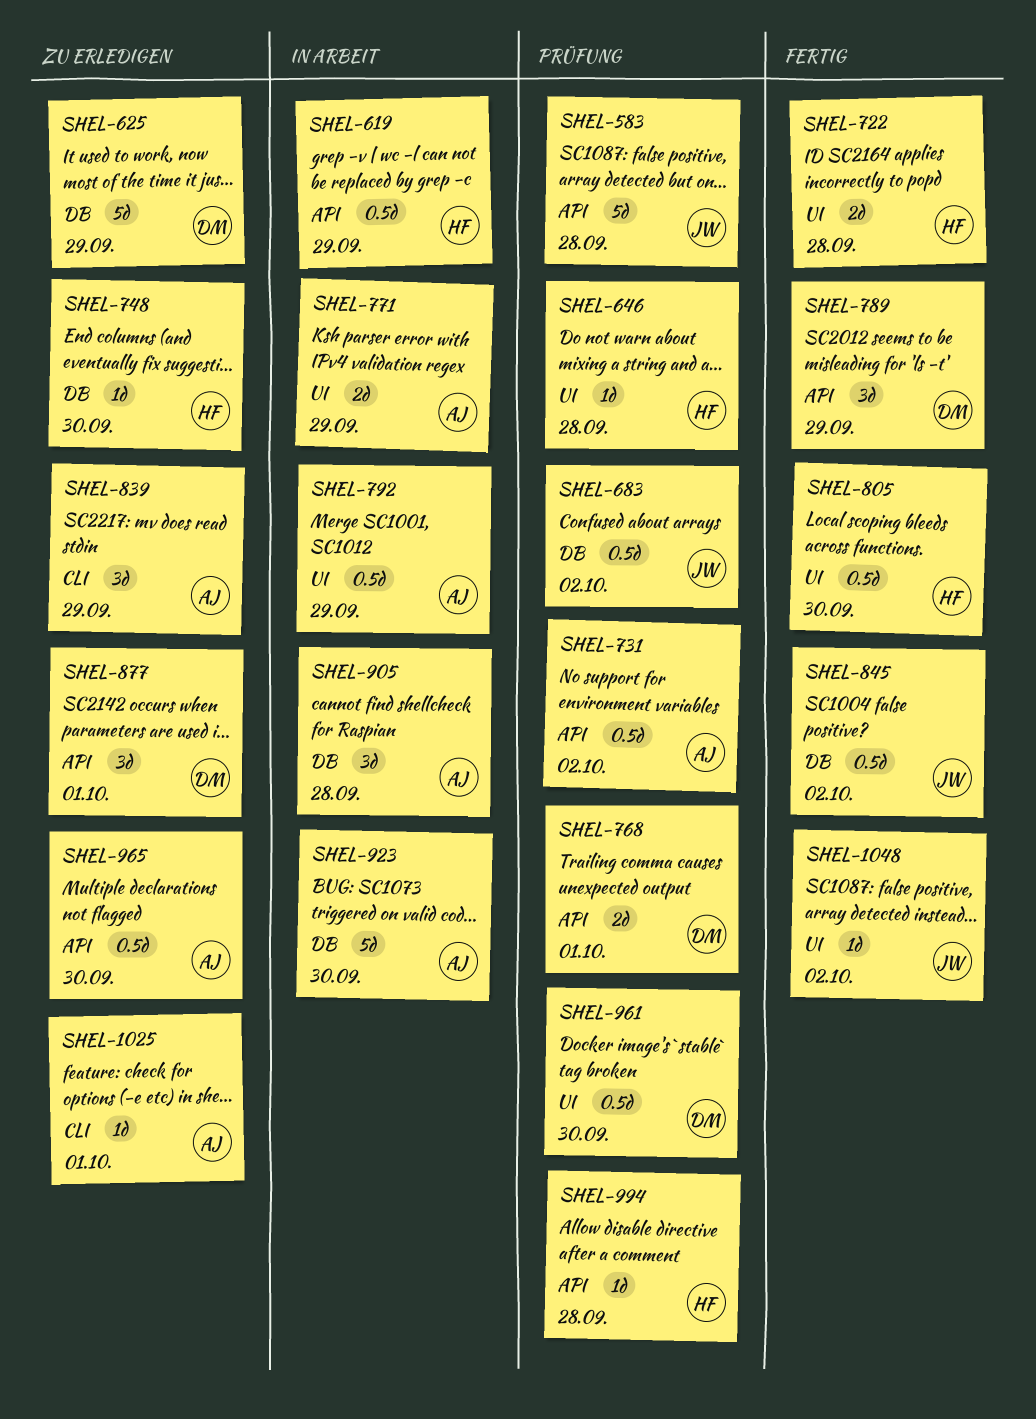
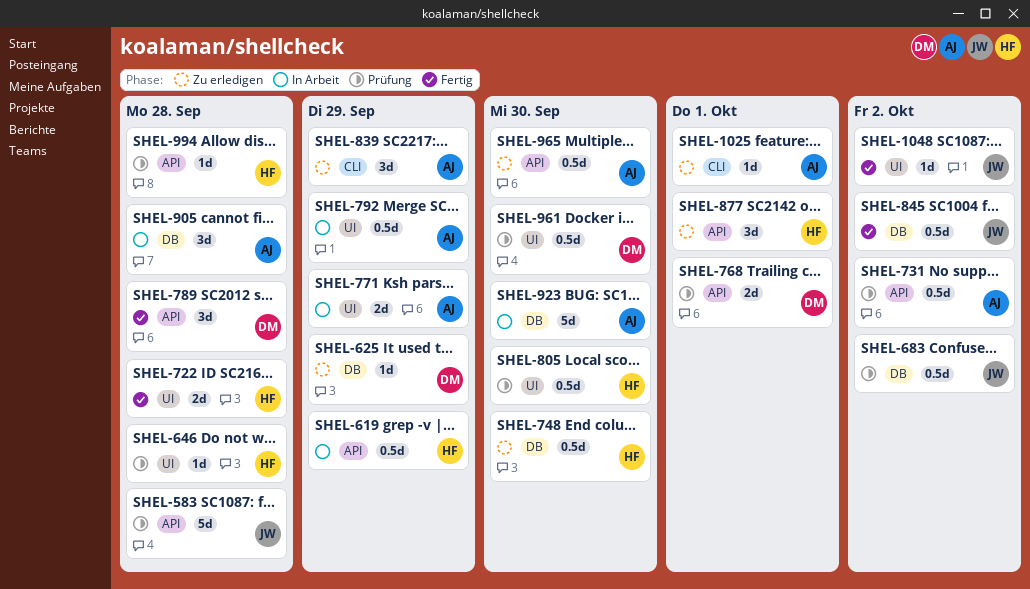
SHEL-625, estimate: 5d -> 1d
SHEL-748, estimate: 1d -> 0.5d
SHEL-789, due: Sep 29 -> Sep 28
SHEL-805, status: Fertig -> Prüfung
SHEL-877, owner: DM -> HF

